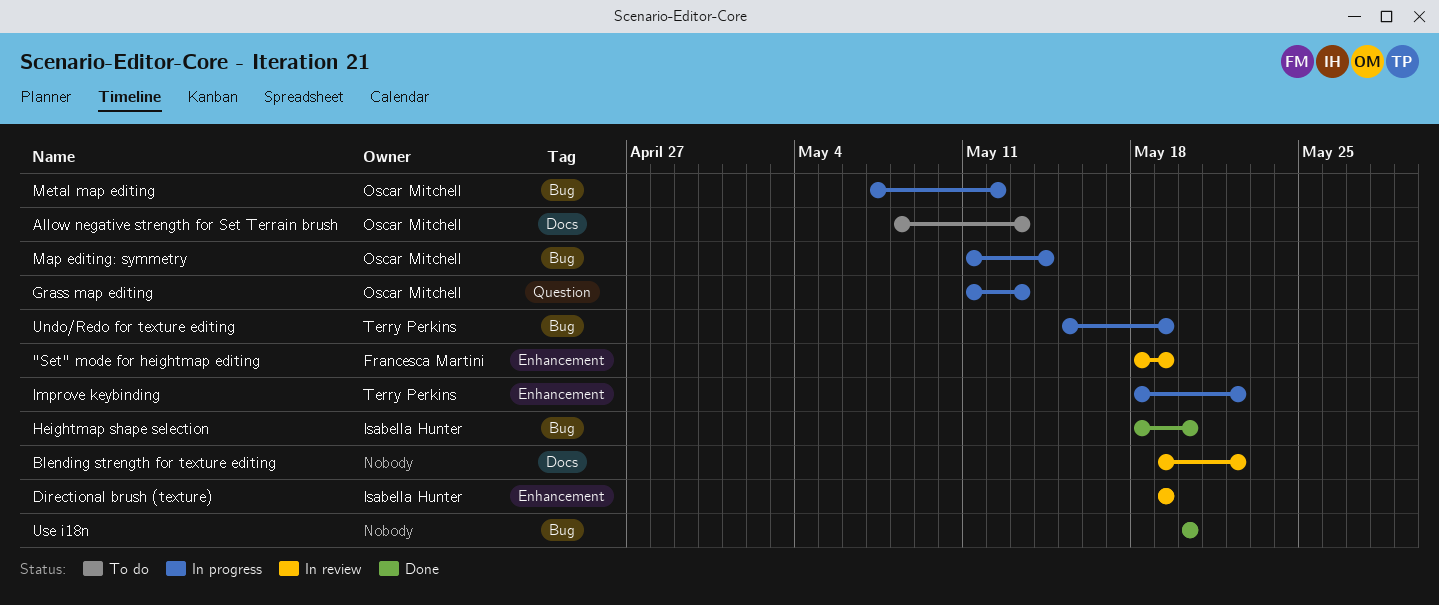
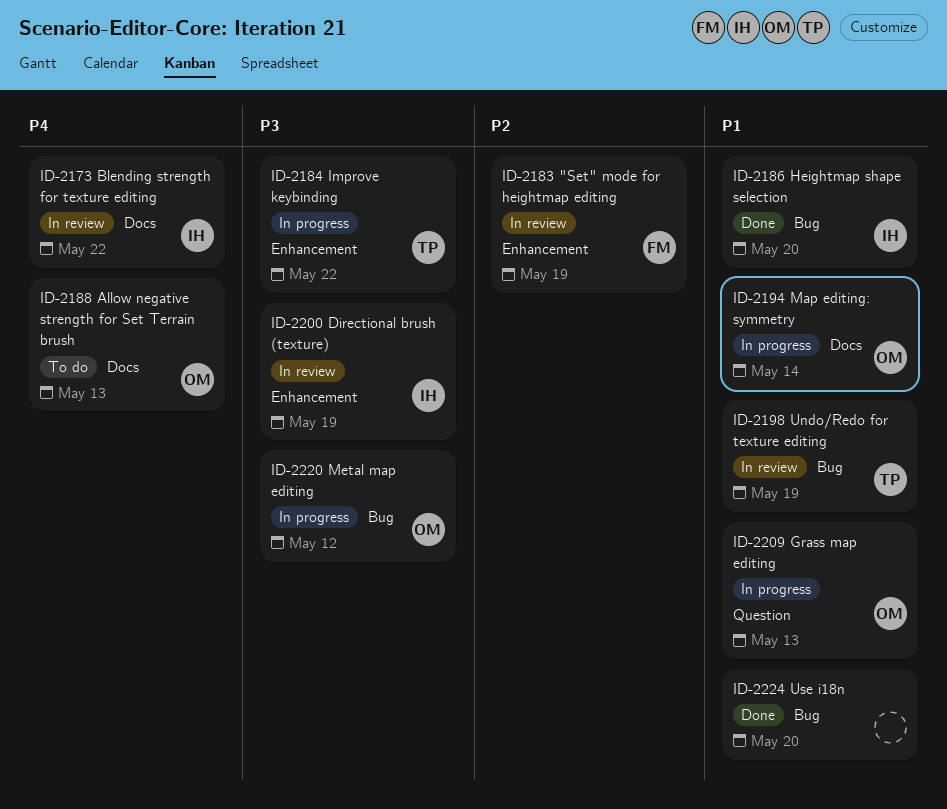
Blending strength for texture editing, owner: none -> Isabella Hunter
Map editing: symmetry, label: Bug -> Docs
Undo/Redo for texture editing, status: In progress -> In review

